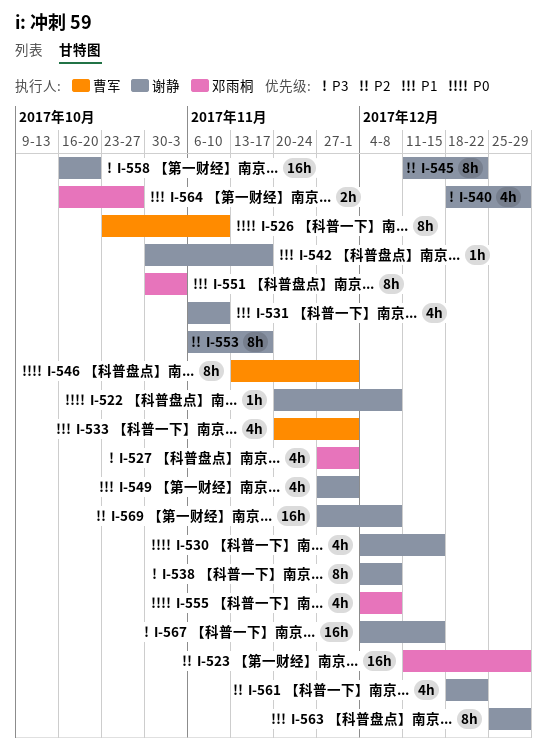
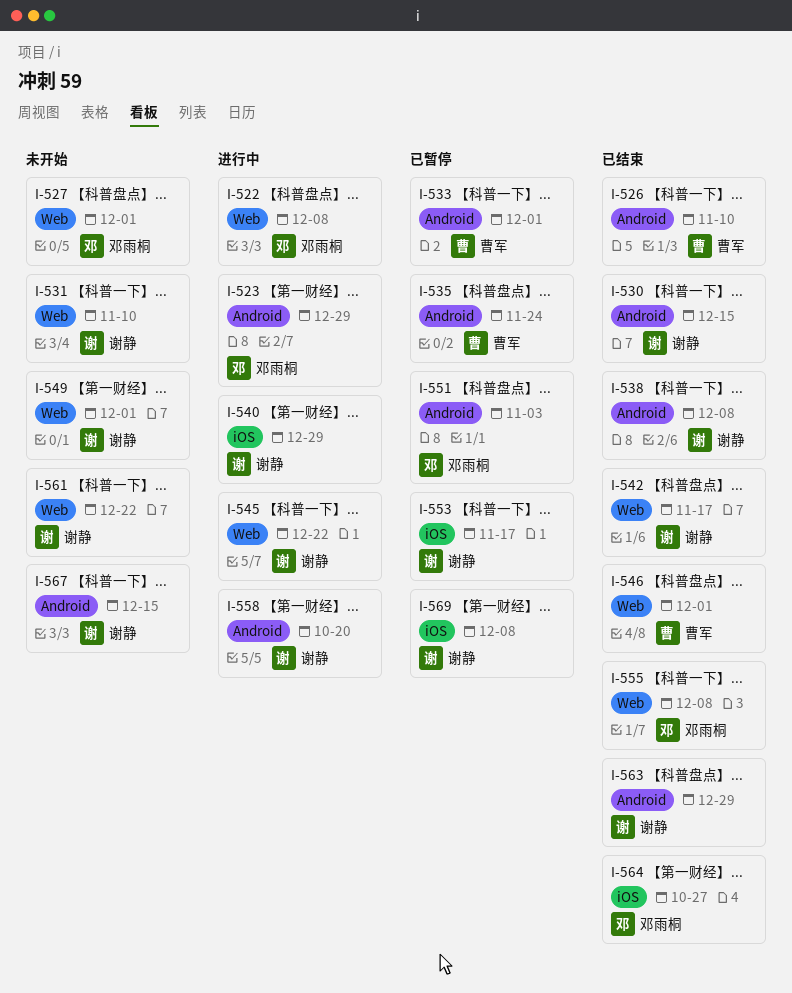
I-522, owner: 谢静 -> 邓雨桐
I-535: none -> present

